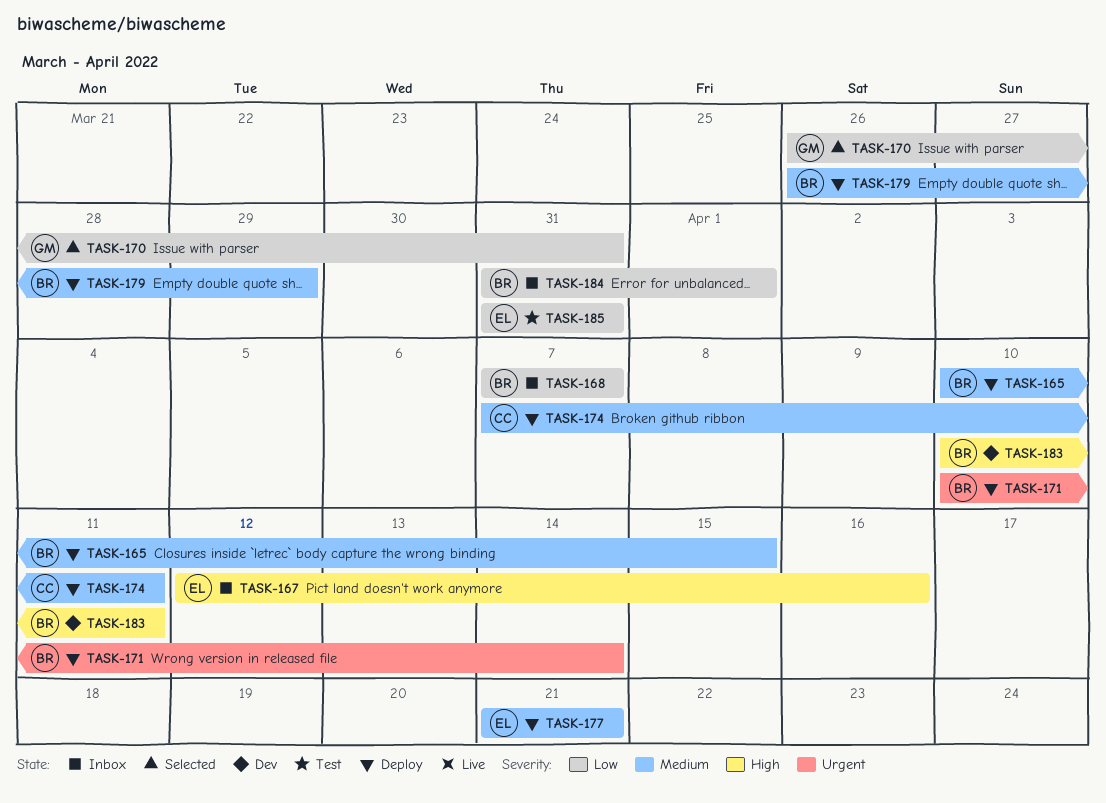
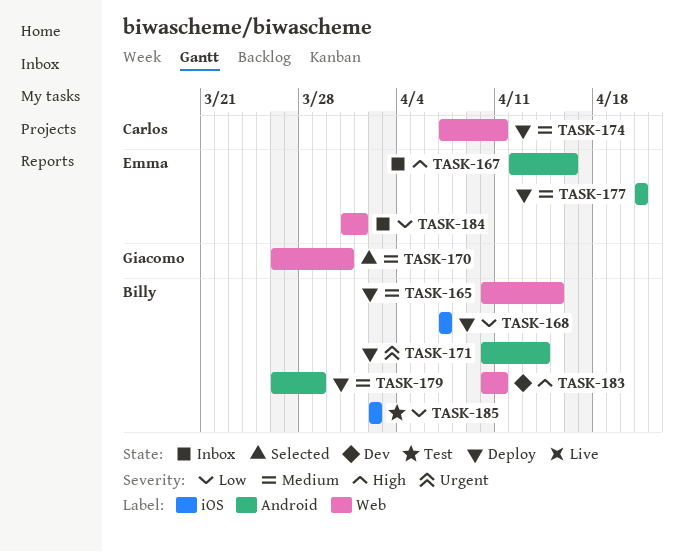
TASK-168, status: Inbox -> Deploy
TASK-170, priority: Low -> Medium
TASK-184, owner: Billy -> Emma
TASK-185, owner: Emma -> Billy
TASK-185, start: Mar 31 -> Apr 2
TASK-185, due: Mar 31 -> Apr 2

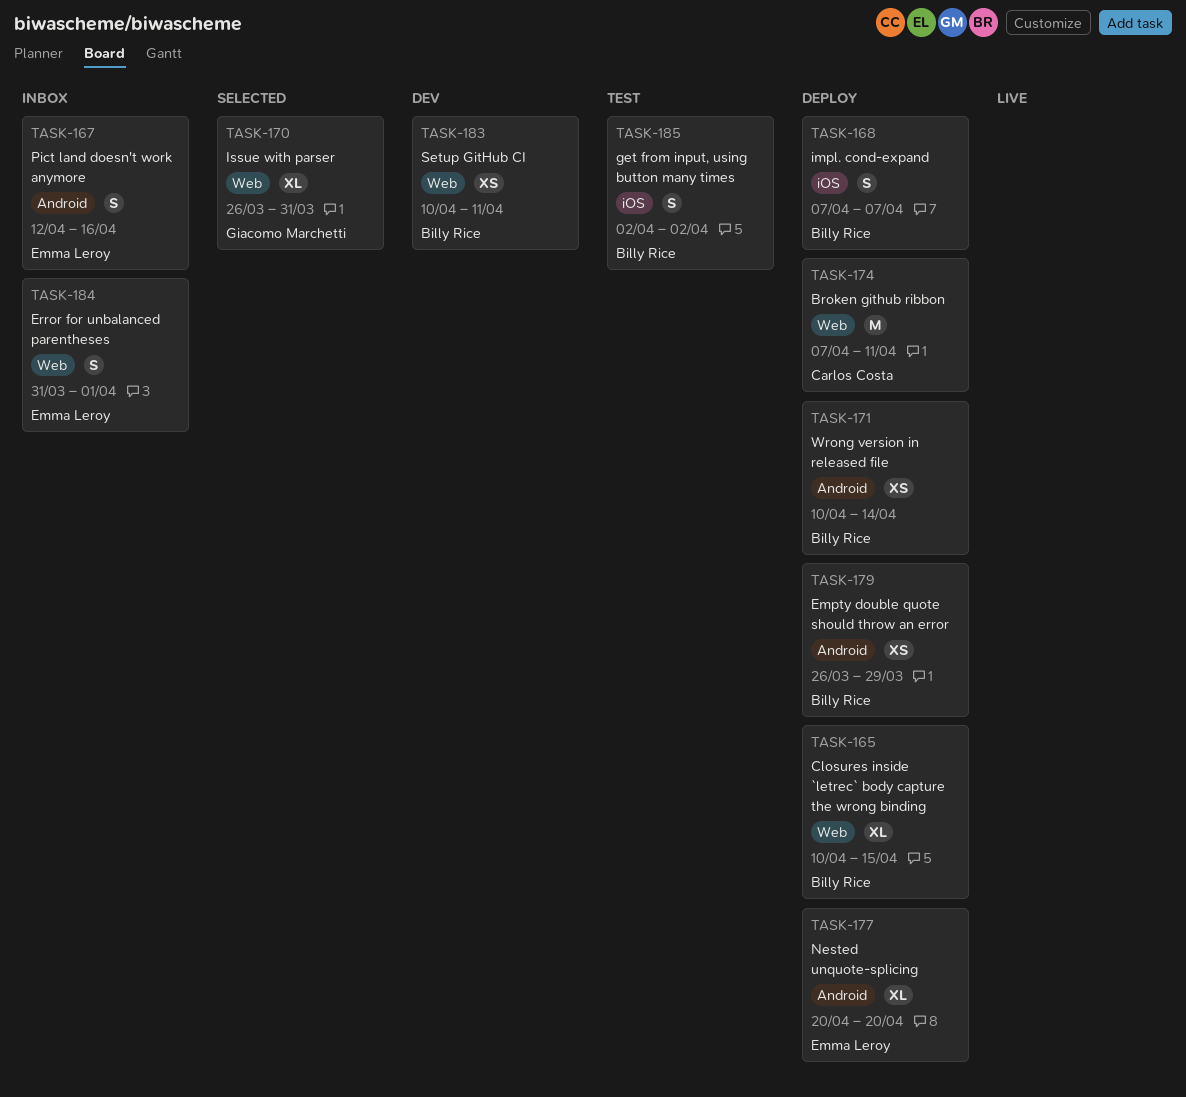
TASK-177, start: Apr 21 -> Apr 20
TASK-177, due: Apr 21 -> Apr 20

